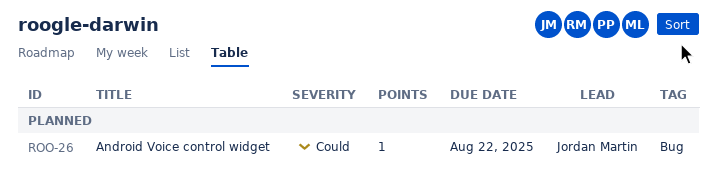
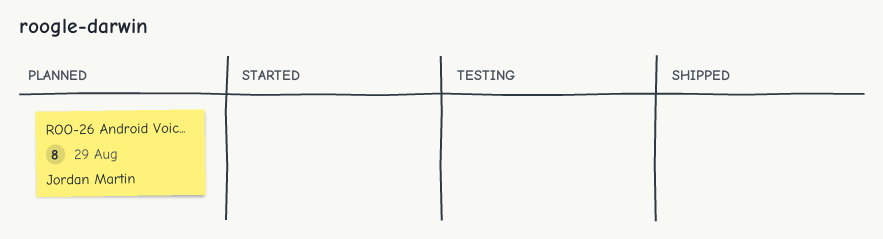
ROO-26, estimate: 1 -> 8
ROO-26, due: Aug 22 -> Aug 29

